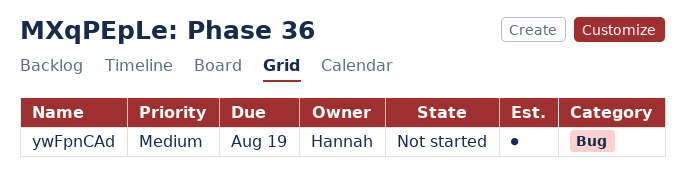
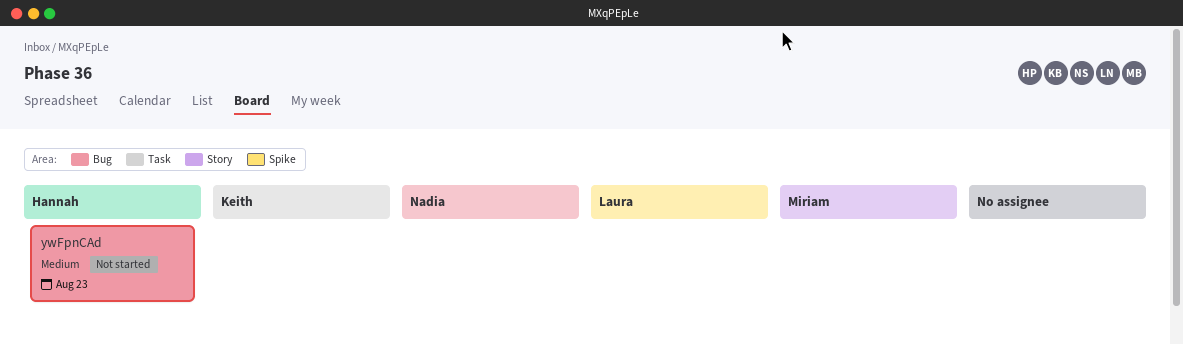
ywFpnCAd, due: Aug 19 -> Aug 23

